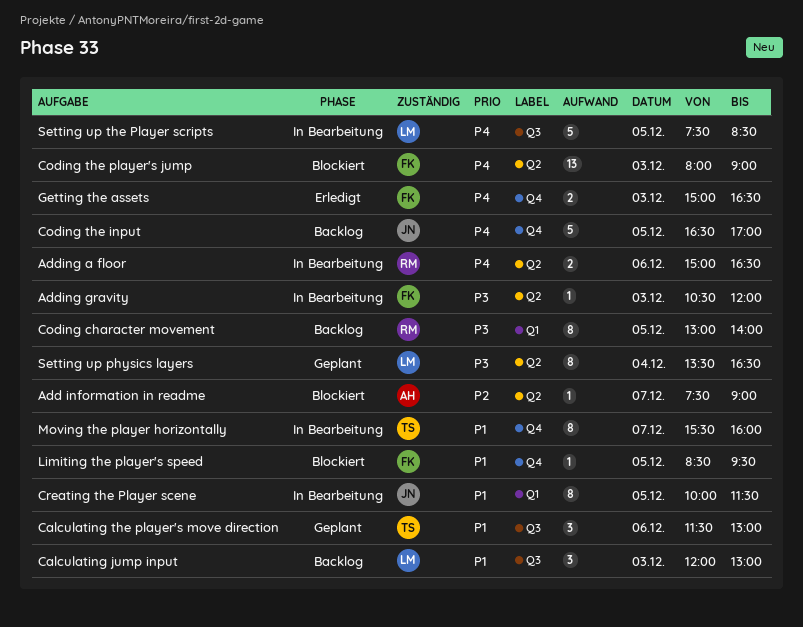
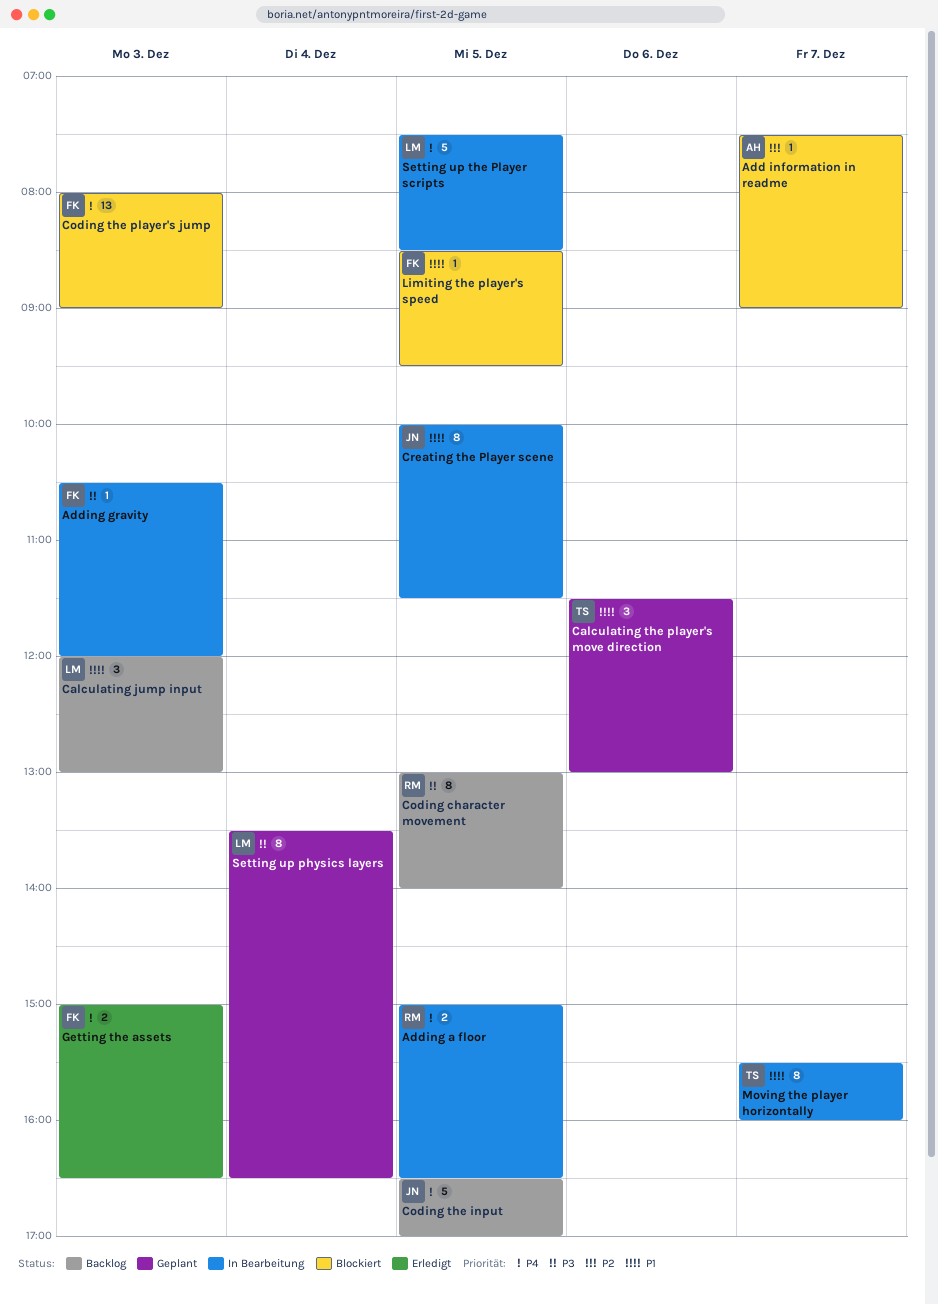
Adding a floor, day: Dec 6 -> Dec 5

